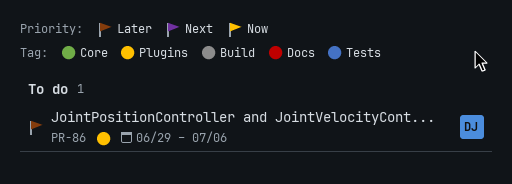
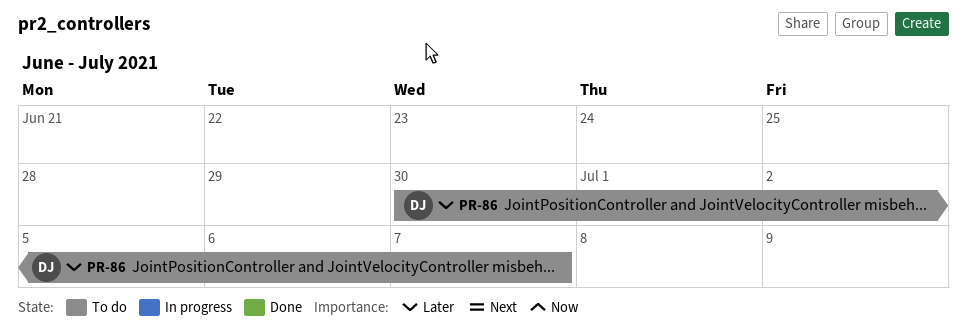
PR-86, start: Jun 29 -> Jun 30
PR-86, due: Jul 6 -> Jul 7

